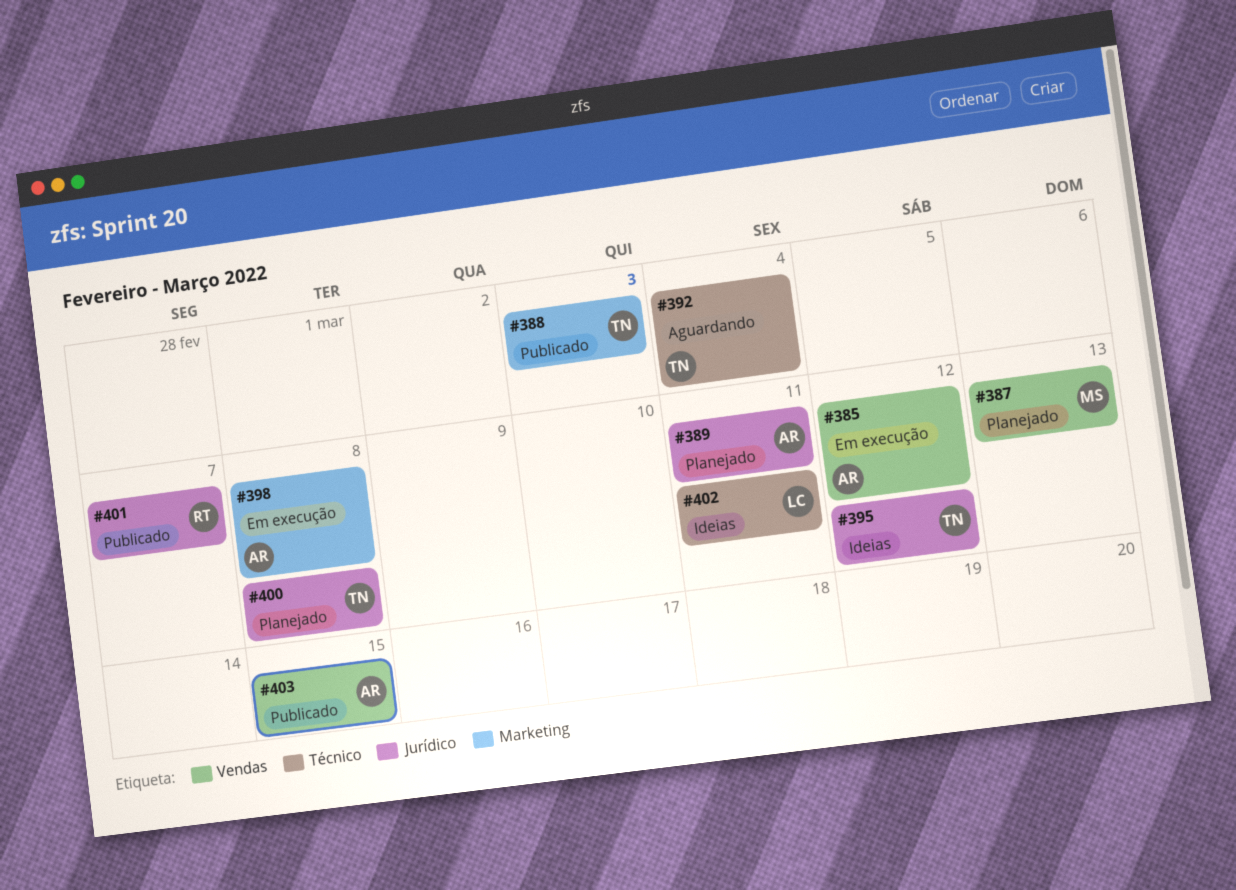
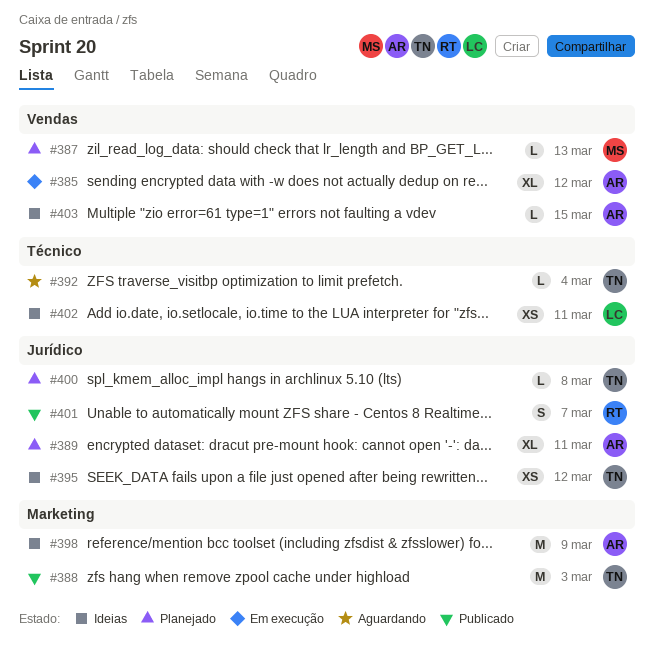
#398, status: Em execução -> Ideias
#398, due: Mar 8 -> Mar 9
#403, status: Publicado -> Ideias

